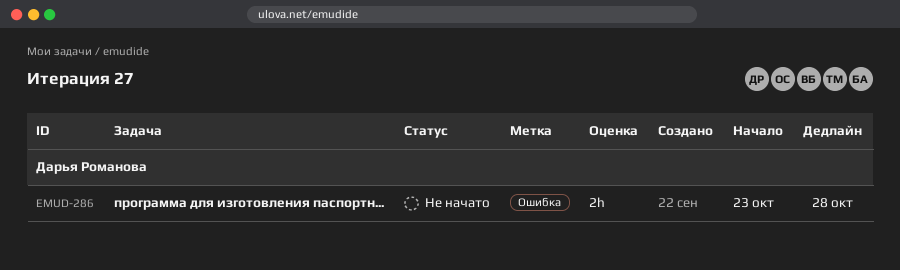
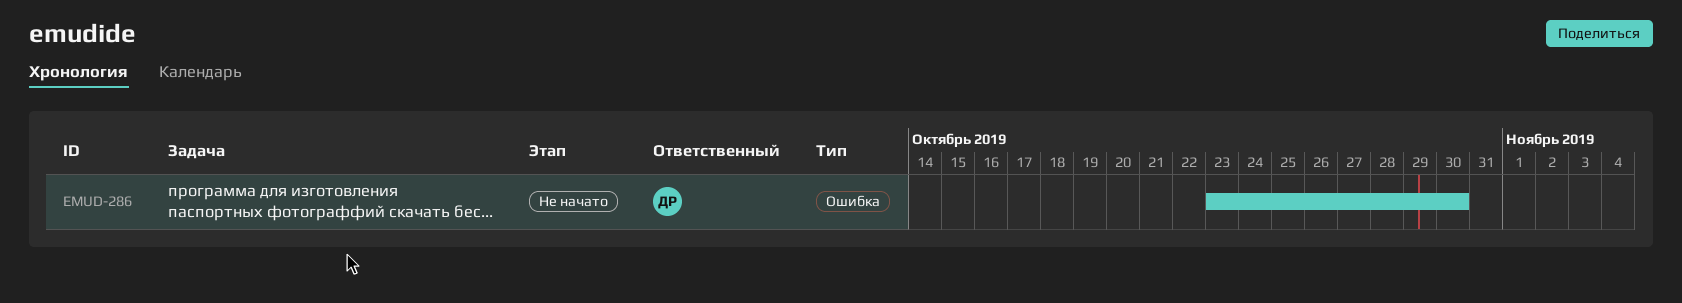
EMUD-286, due: Oct 28 -> Oct 30

